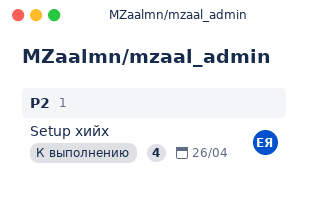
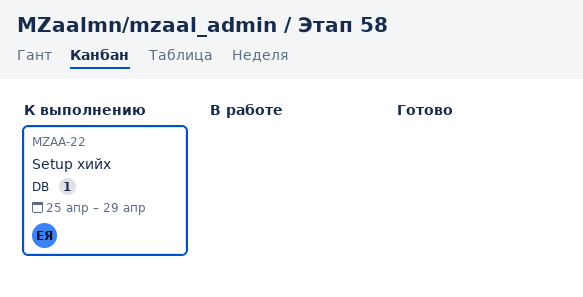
Setup хийх, estimate: 4 -> 1
Setup хийх, due: Apr 26 -> Apr 29

